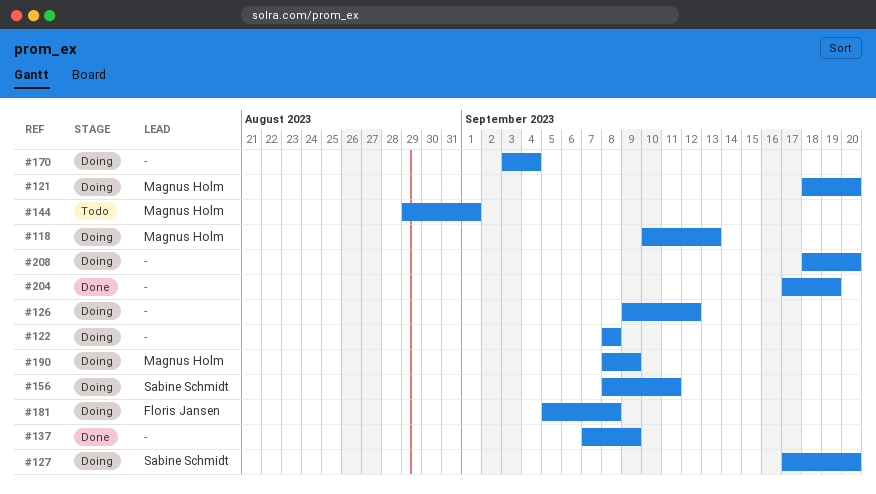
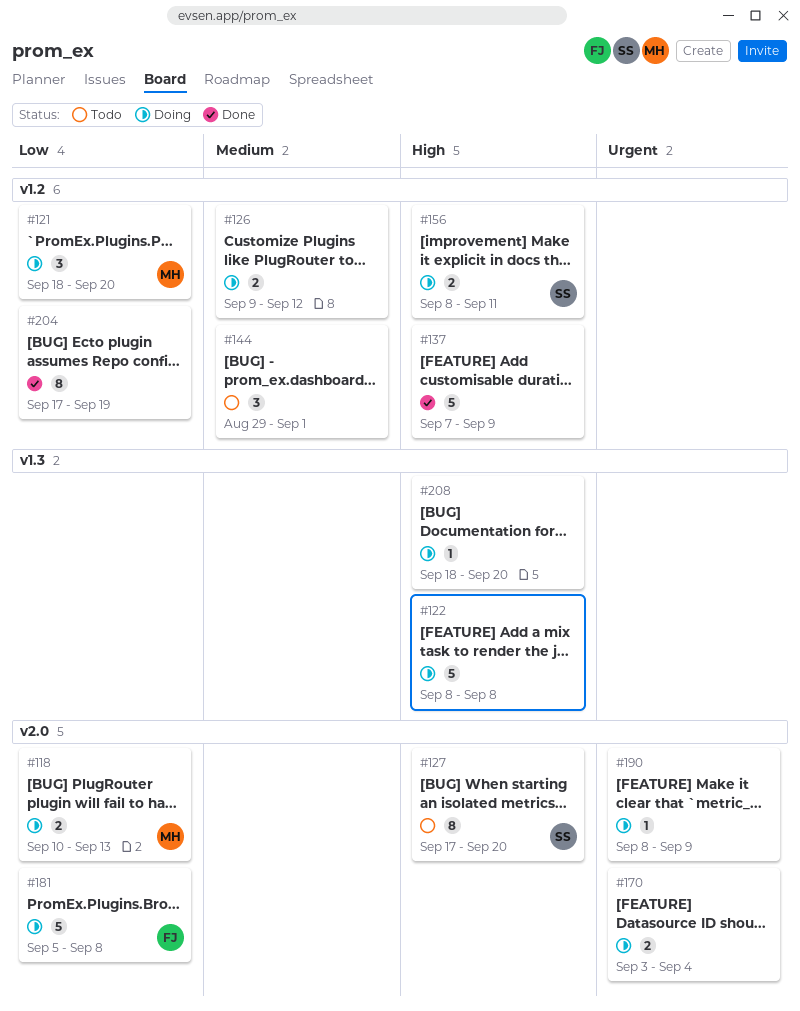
#127, status: Doing -> Todo
#144, owner: Magnus Holm -> none
#190, owner: Magnus Holm -> none

